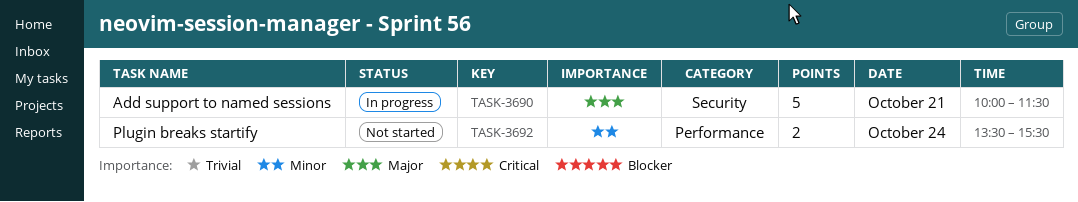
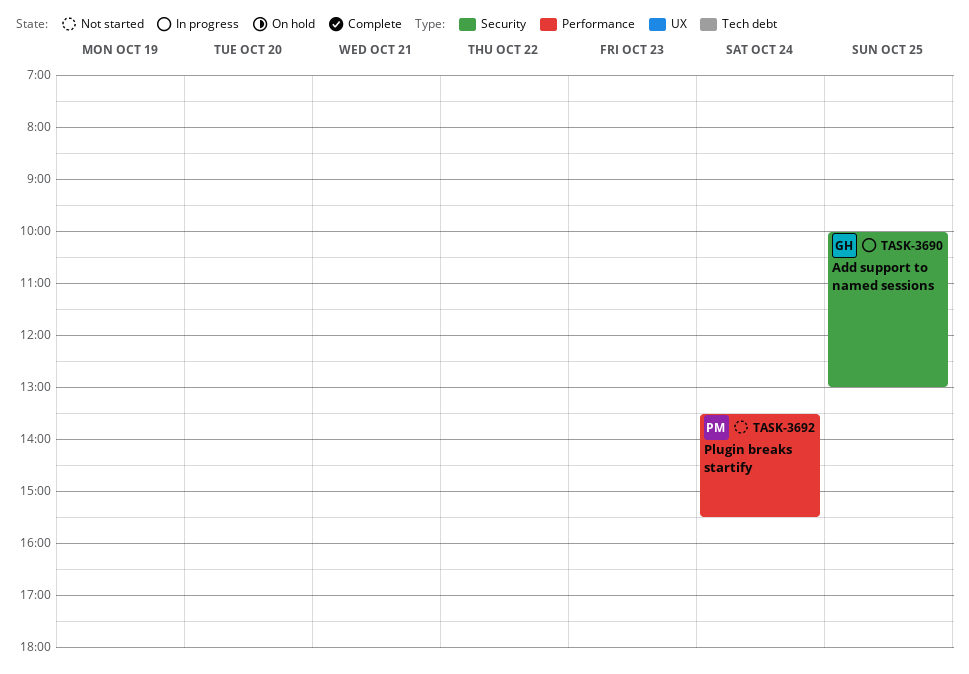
TASK-3690, day: Oct 21 -> Oct 25
TASK-3690, ends: 11:30 -> 13:00

